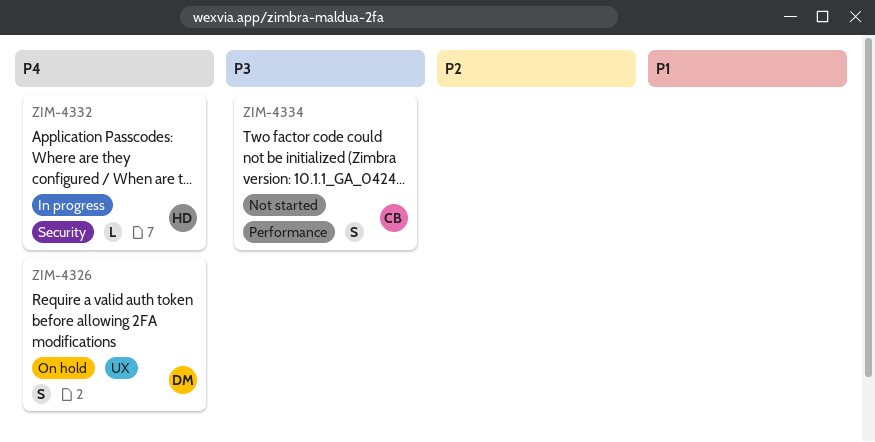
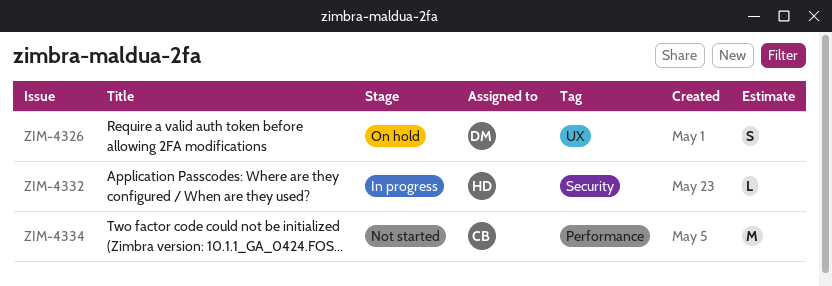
ZIM-4334, estimate: S -> M

